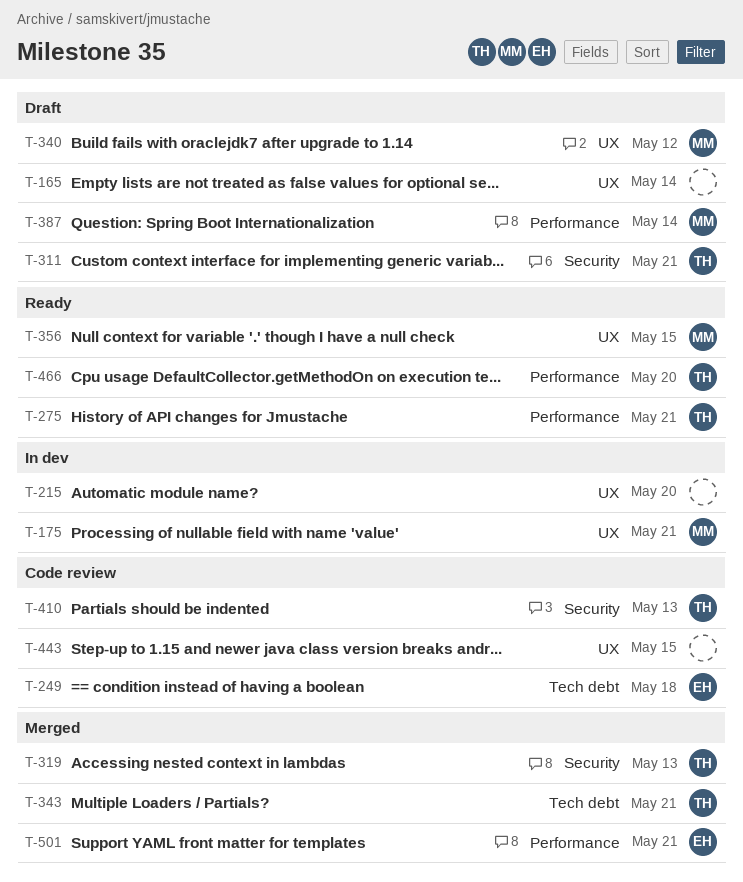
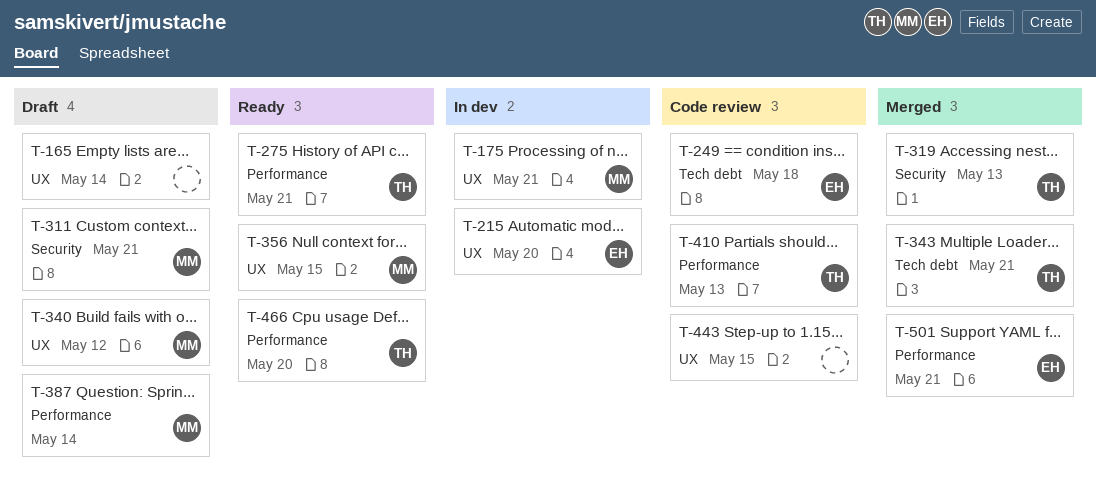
T-215, owner: none -> EH
T-311, owner: TH -> MM
T-410, label: Security -> Performance

